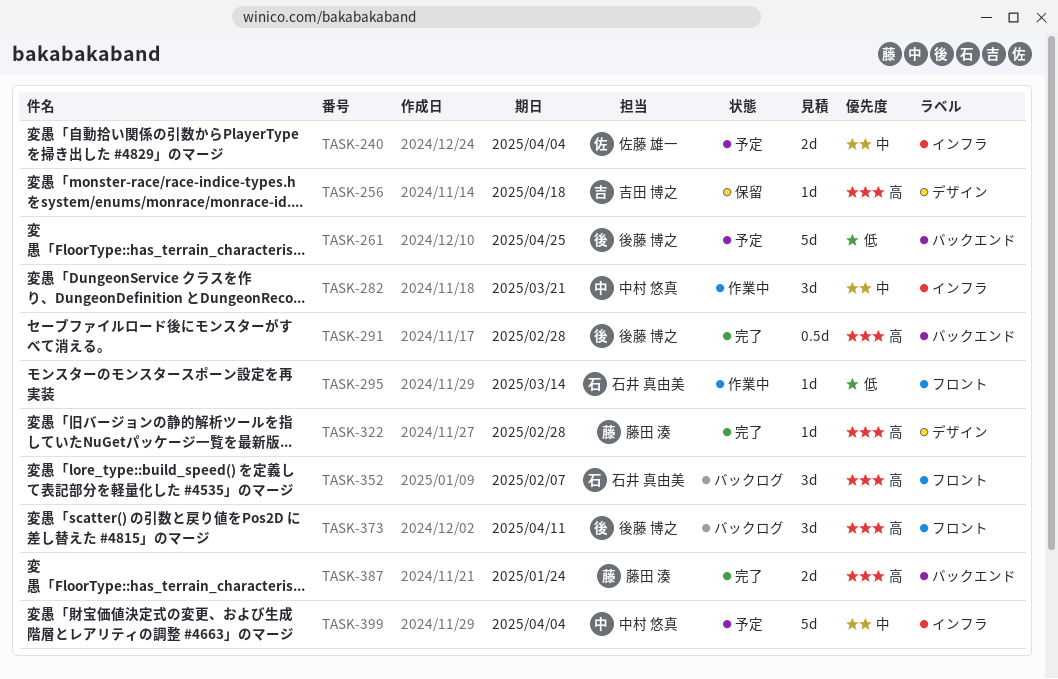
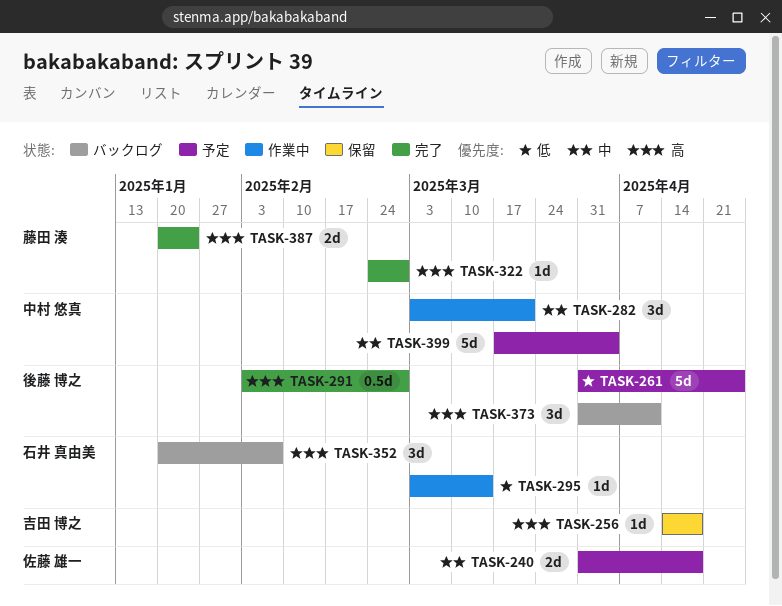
TASK-240, due: Apr 4 -> Apr 18

